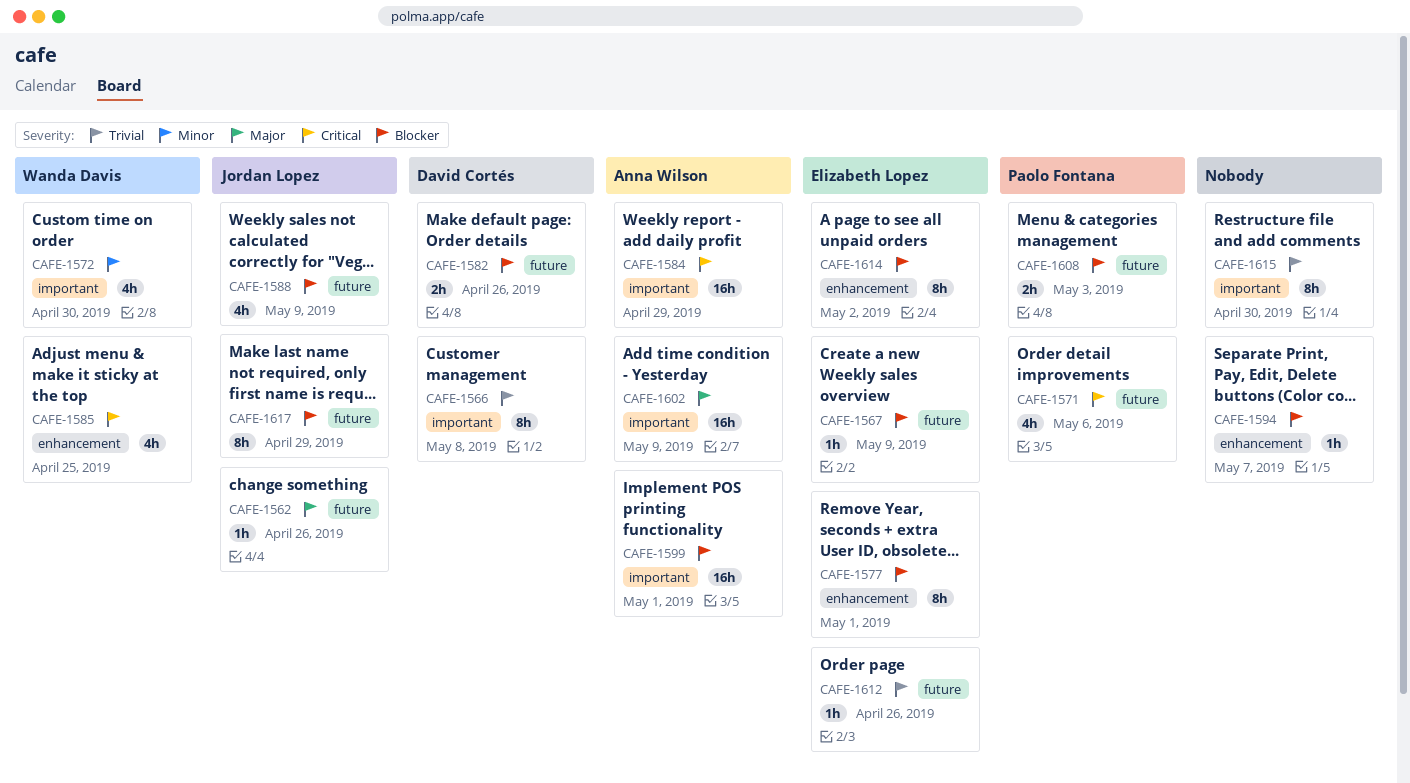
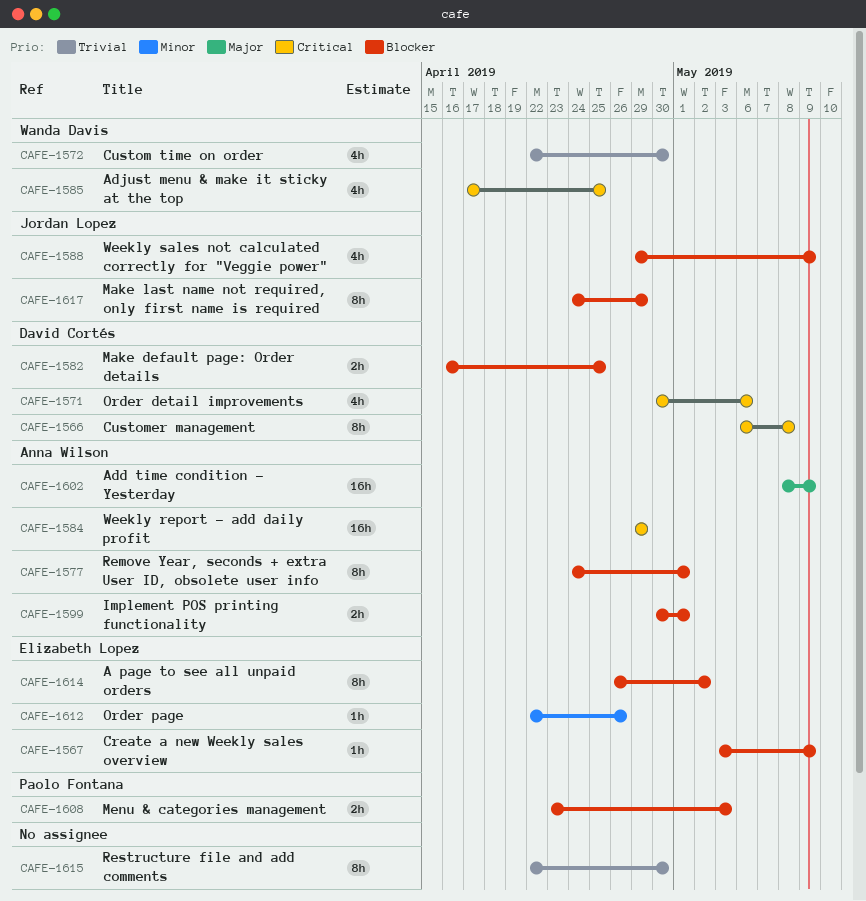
CAFE-1562: present -> none
CAFE-1566, priority: Trivial -> Critical
CAFE-1571, owner: Paolo Fontana -> David Cortés
CAFE-1572, priority: Minor -> Trivial
CAFE-1577, owner: Elizabeth Lopez -> Anna Wilson
CAFE-1582, due: Apr 26 -> Apr 25
CAFE-1594: present -> none
CAFE-1599, estimate: 16h -> 2h
CAFE-1612, priority: Trivial -> Minor

